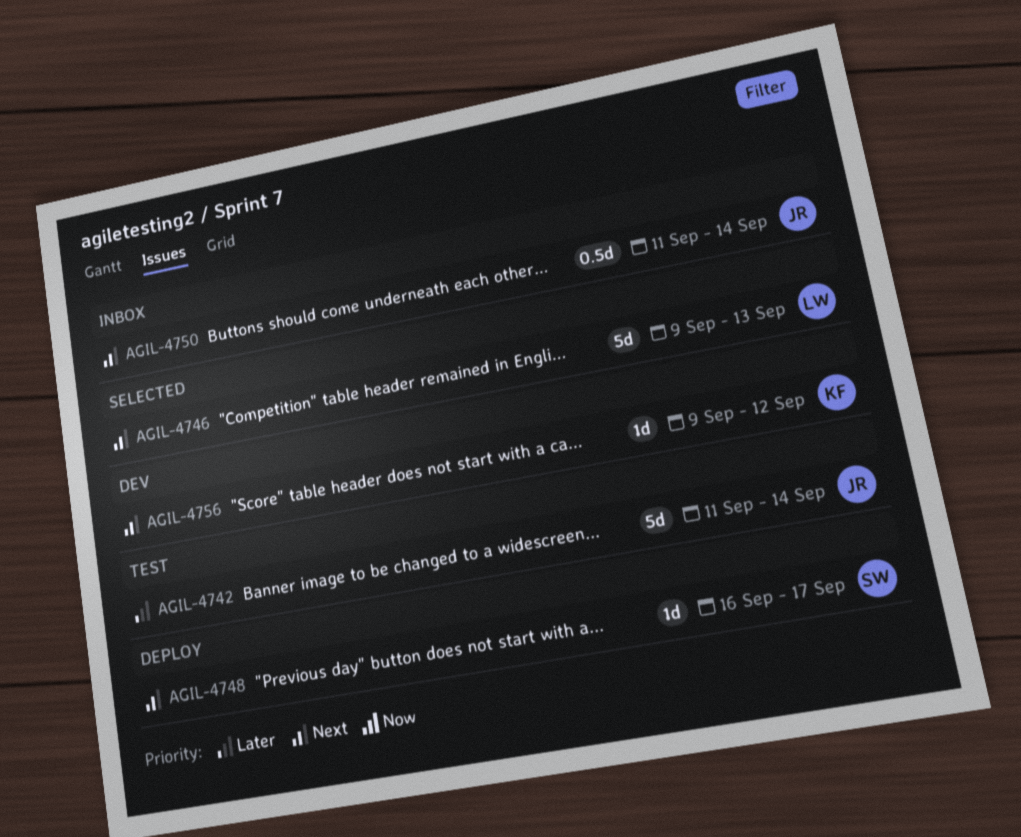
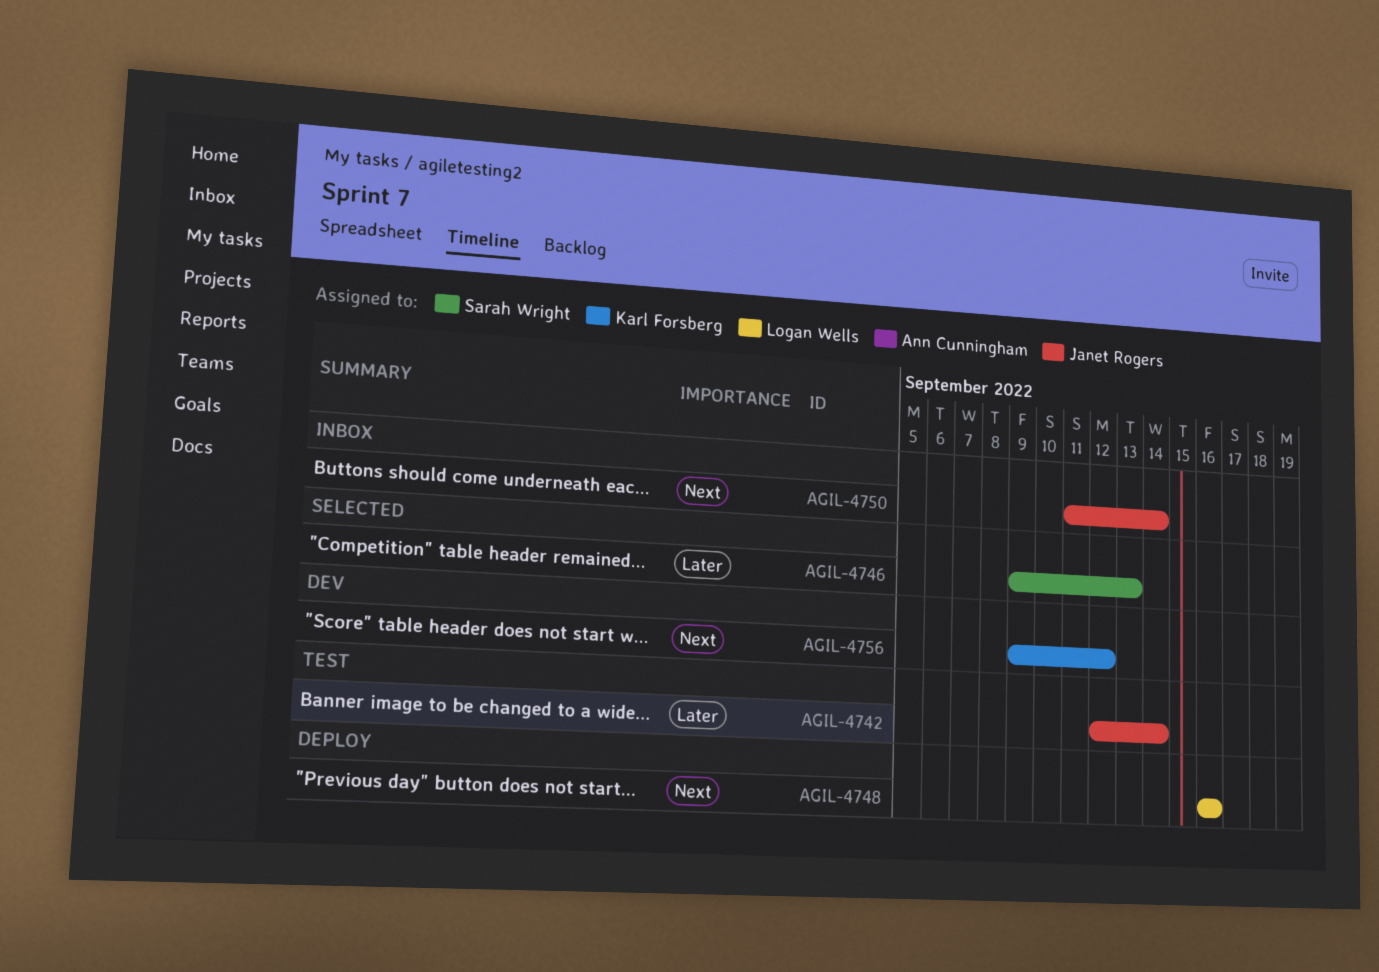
AGIL-4742, start: Sep 11 -> Sep 12
AGIL-4746, owner: Logan Wells -> Sarah Wright
AGIL-4746, priority: Next -> Later
AGIL-4748, owner: Sarah Wright -> Logan Wells
AGIL-4748, due: Sep 17 -> Sep 16

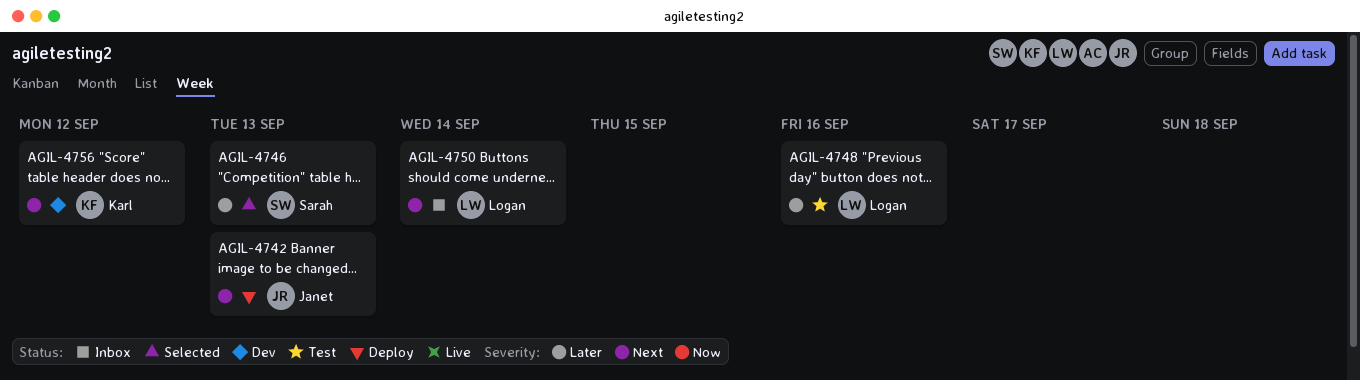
AGIL-4742, status: Test -> Deploy
AGIL-4742, priority: Later -> Next
AGIL-4742, due: Sep 14 -> Sep 13
AGIL-4748, status: Deploy -> Test
AGIL-4748, priority: Next -> Later
AGIL-4750, owner: Janet Rogers -> Logan Wells

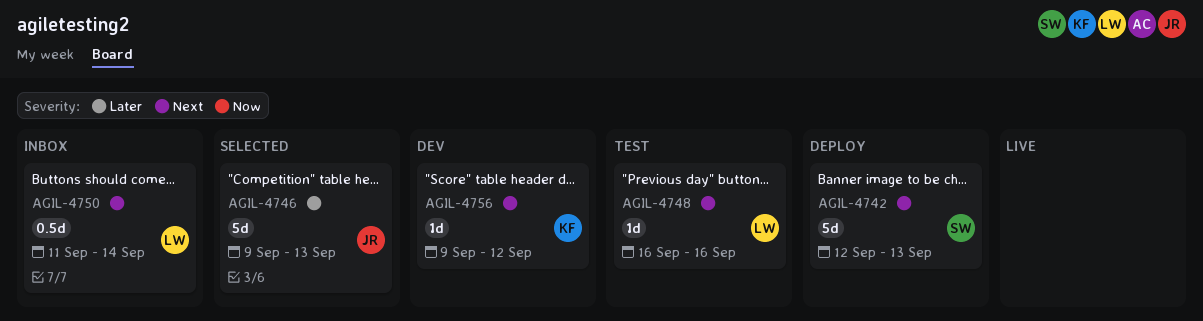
AGIL-4742, owner: Janet -> Sarah
AGIL-4746, owner: Sarah -> Janet
AGIL-4748, priority: Later -> Next

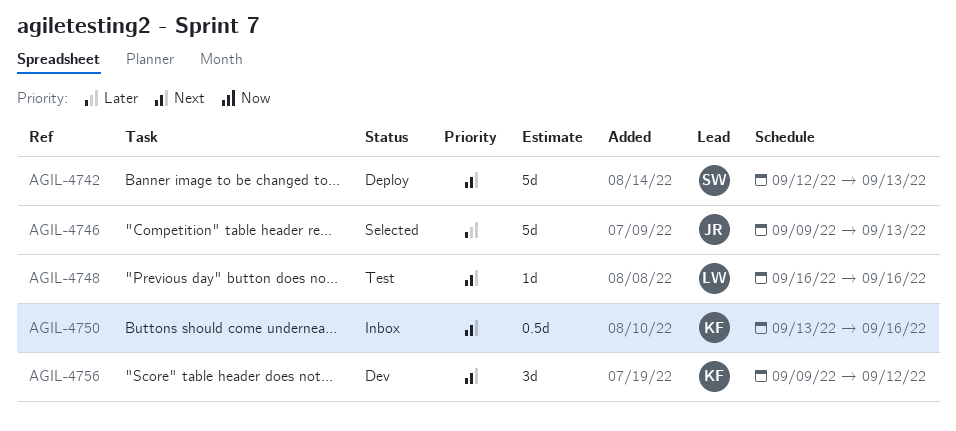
AGIL-4750, owner: LW -> KF
AGIL-4750, start: Sep 11 -> Sep 13
AGIL-4750, due: Sep 14 -> Sep 16
AGIL-4756, estimate: 1d -> 3d

